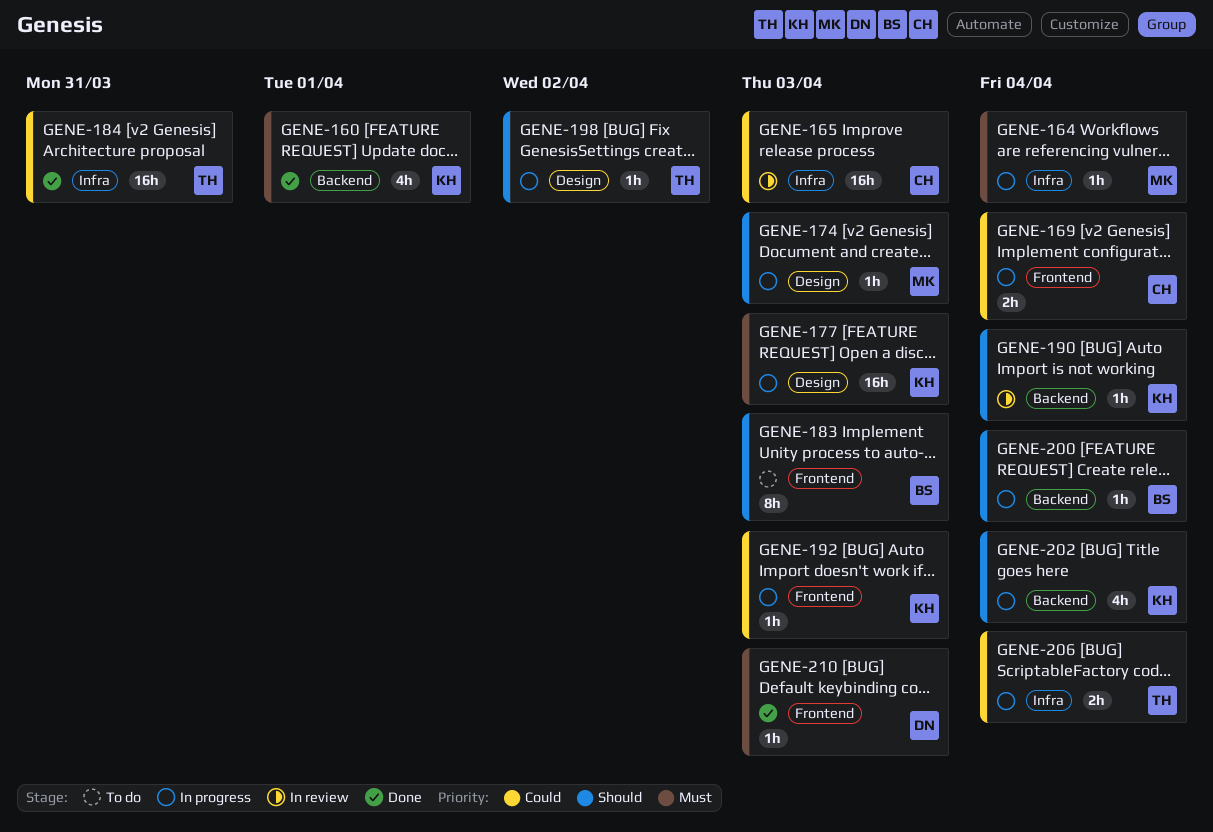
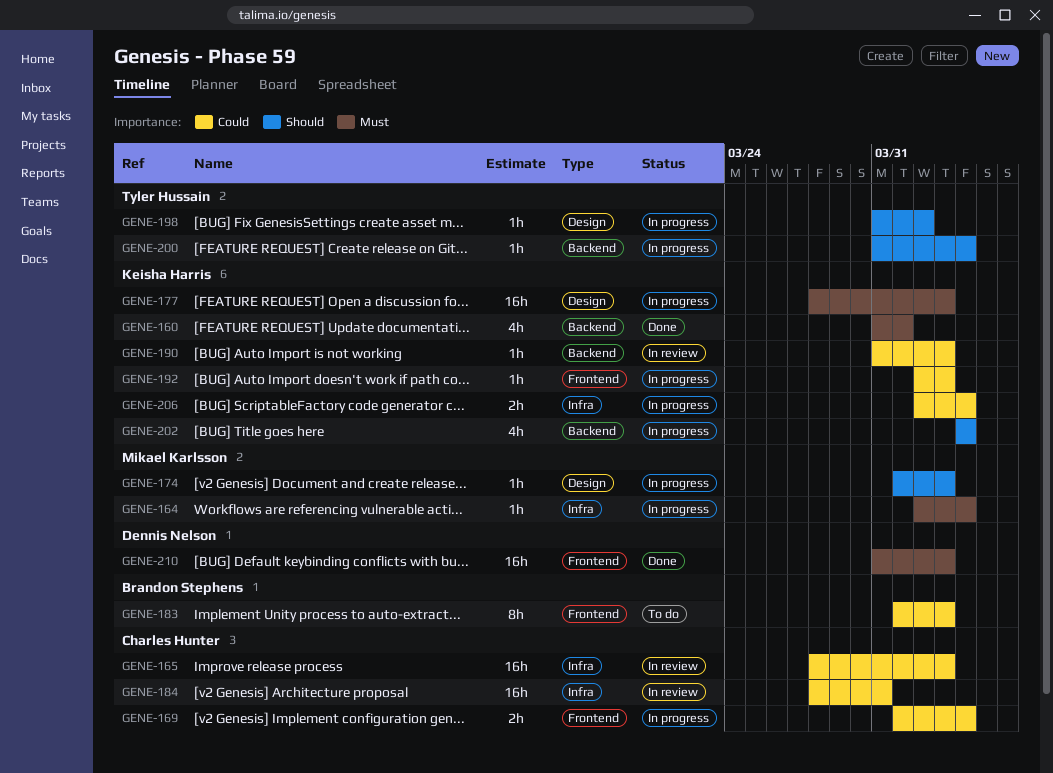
GENE-183, priority: Should -> Could
GENE-184, status: Done -> In review
GENE-184, owner: Tyler Hussain -> Charles Hunter
GENE-190, priority: Should -> Could
GENE-190, due: Apr 4 -> Apr 3
GENE-200, owner: Brandon Stephens -> Tyler Hussain
GENE-206, owner: Tyler Hussain -> Keisha Harris
GENE-210, estimate: 1h -> 16h

